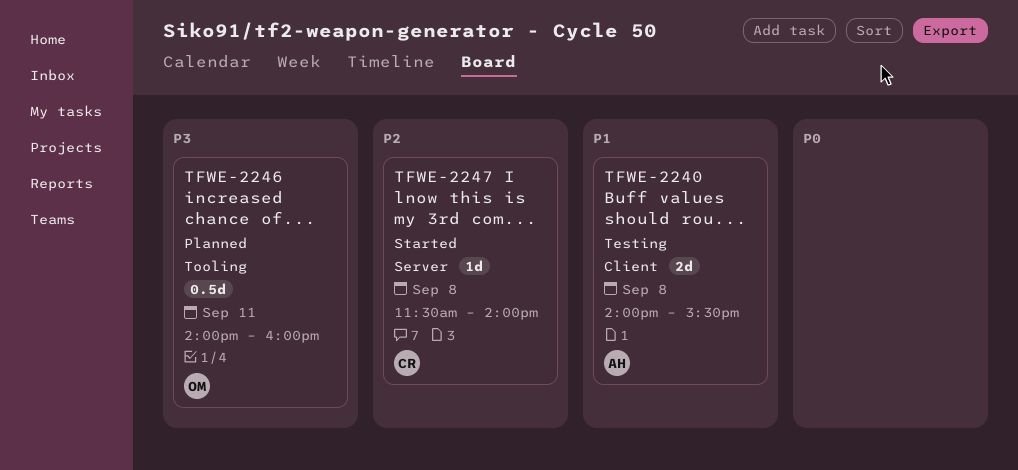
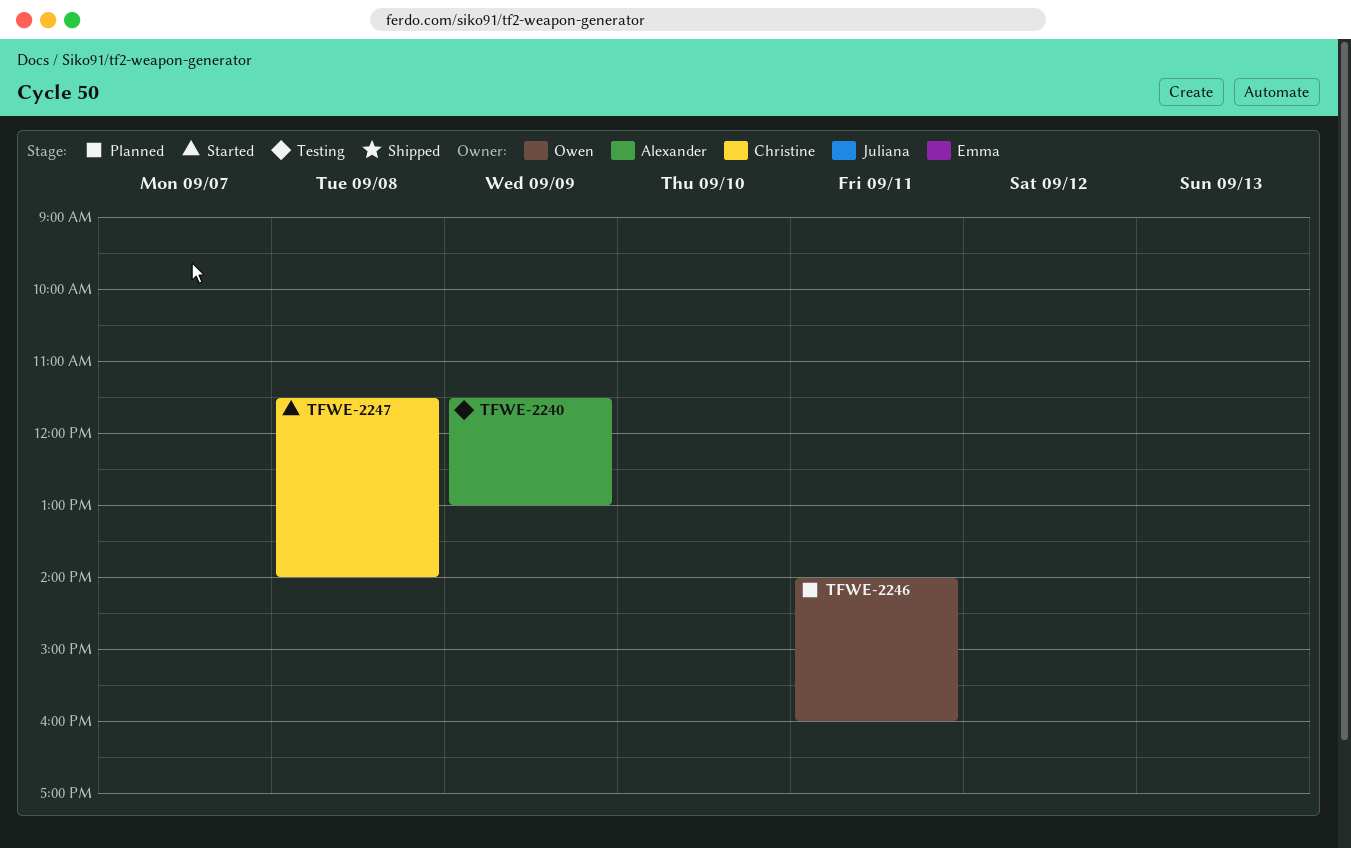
TFWE-2240, day: Sep 8 -> Sep 9
TFWE-2240, begins: 14:00 -> 11:30
TFWE-2240, ends: 15:30 -> 13:00

